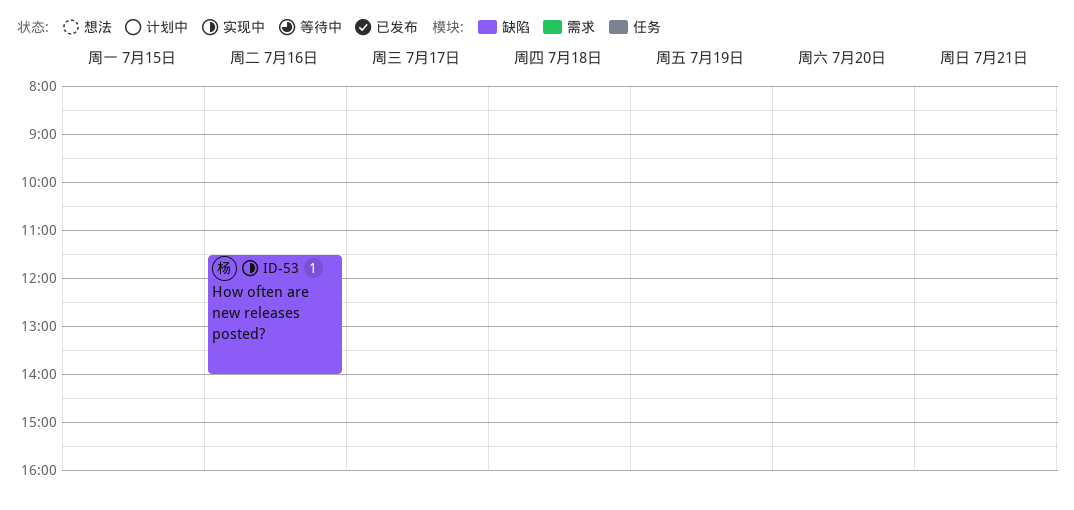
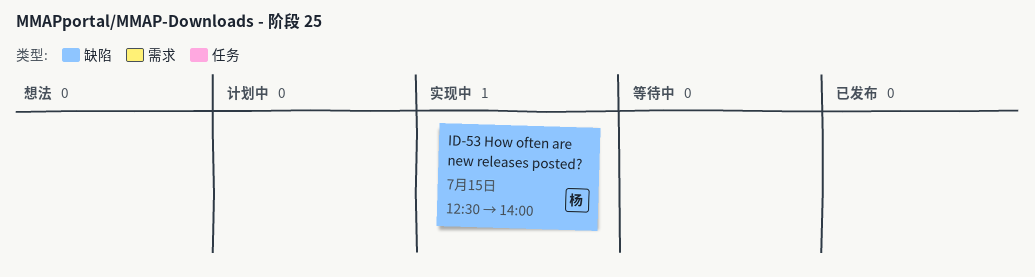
ID-53, day: Jul 16 -> Jul 15
ID-53, begins: 11:30 -> 12:30

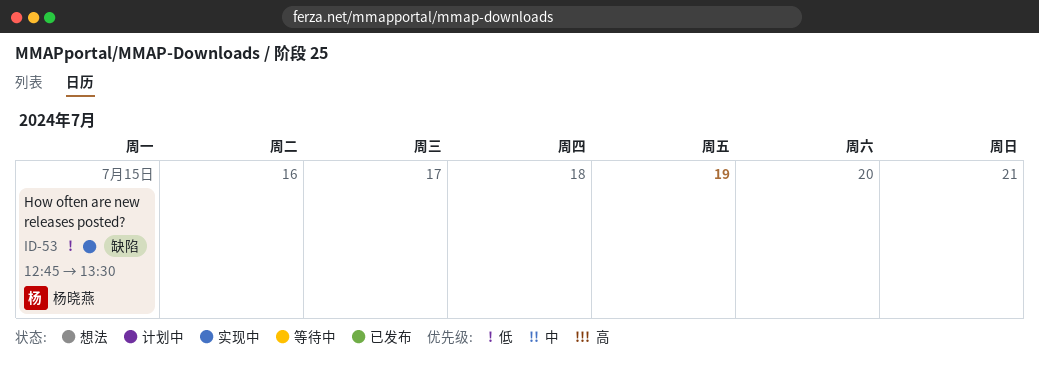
ID-53, begins: 12:30 -> 12:45
ID-53, ends: 14:00 -> 13:30

